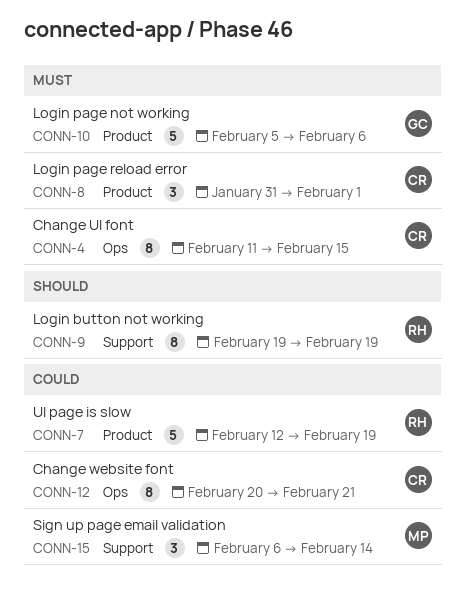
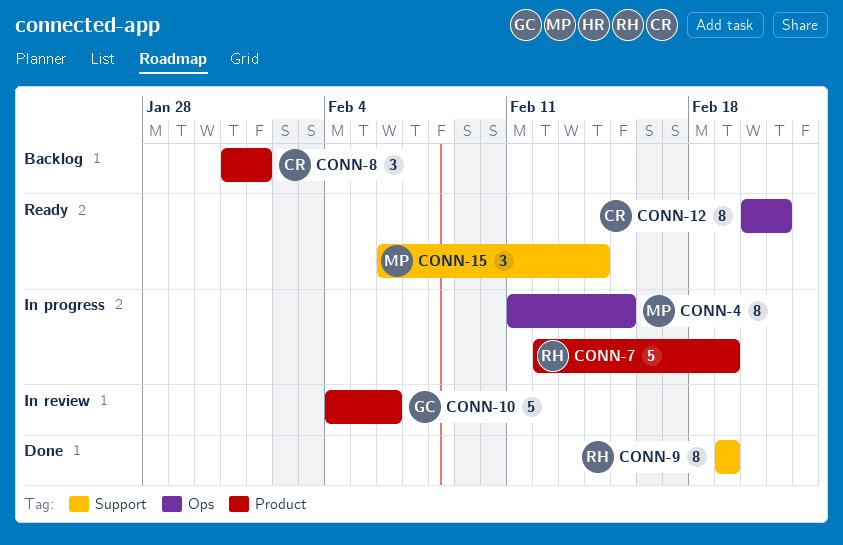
CONN-4, owner: CR -> MP
CONN-10, start: Feb 5 -> Feb 4

